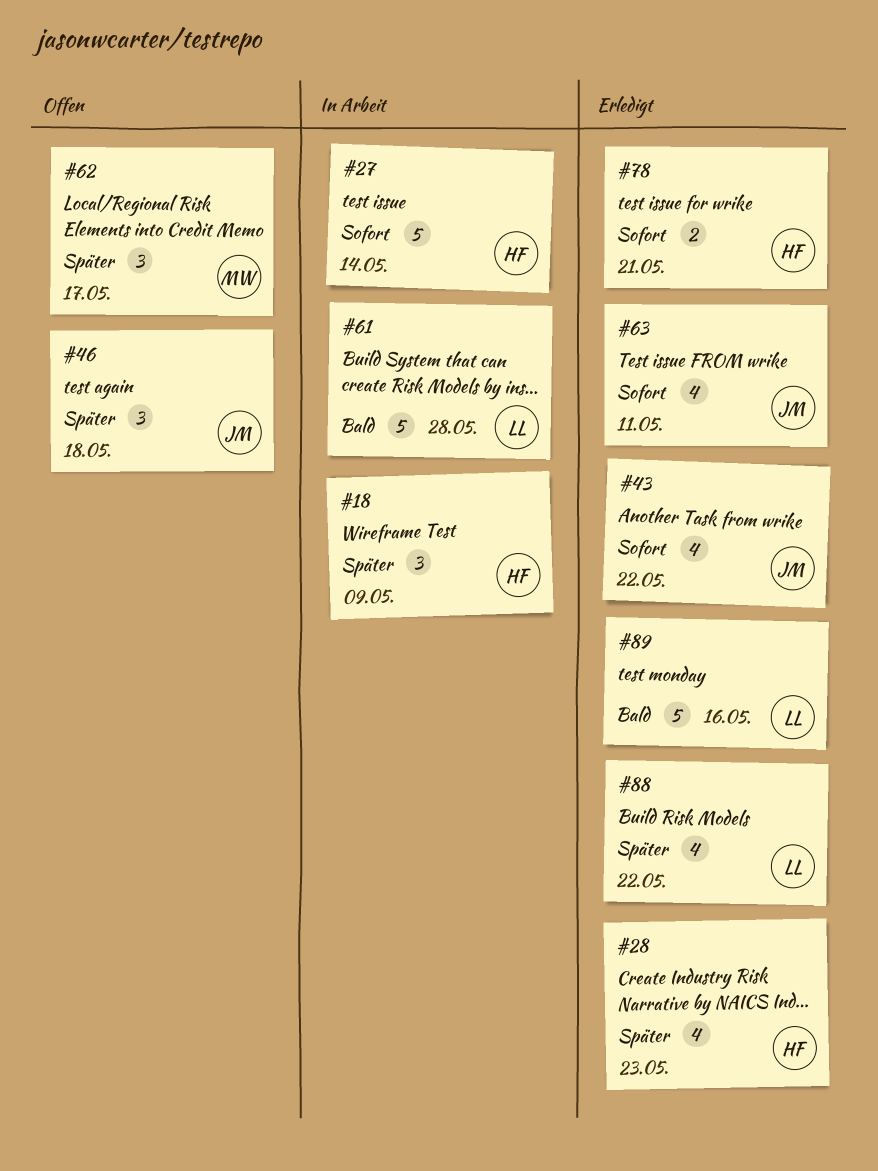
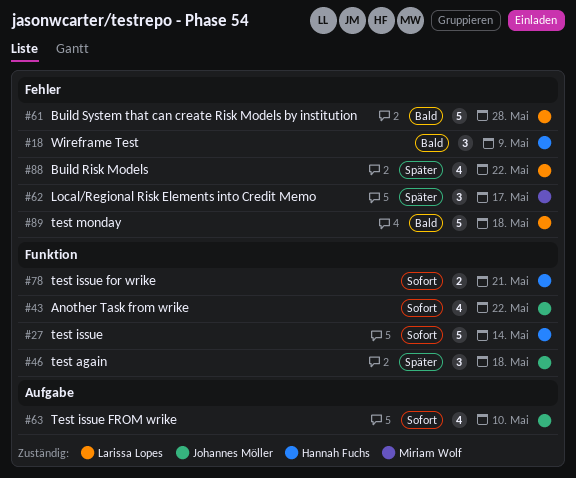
#18, priority: Später -> Bald
#28: present -> none
#63, due: May 11 -> May 10
#89, due: May 16 -> May 18

